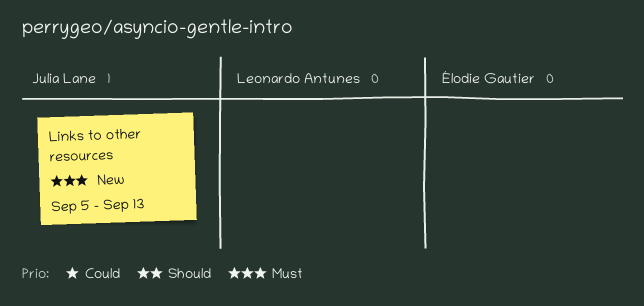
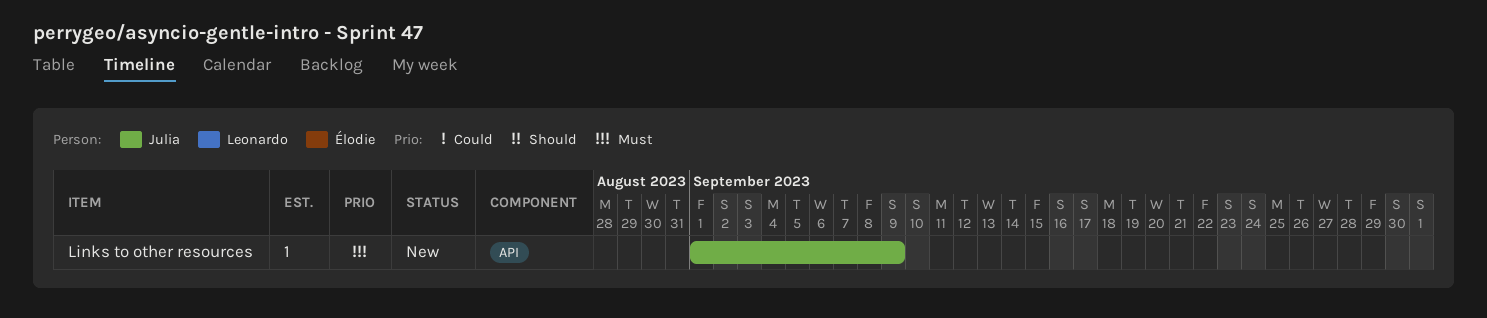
Links to other resources, start: Sep 5 -> Sep 1
Links to other resources, due: Sep 13 -> Sep 9

